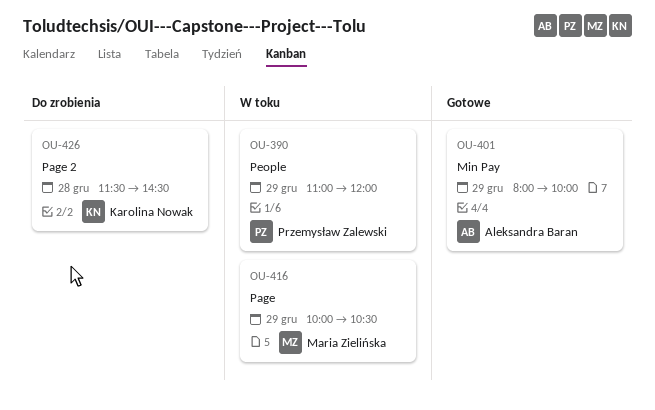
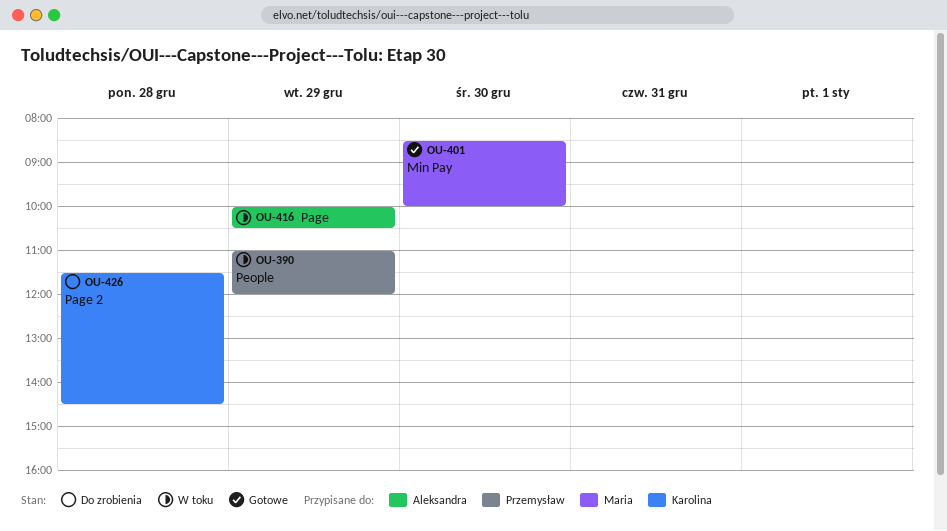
OU-401, owner: Aleksandra Baran -> Maria Zielińska
OU-401, day: Dec 29 -> Dec 30
OU-401, begins: 08:00 -> 08:30
OU-416, owner: Maria Zielińska -> Aleksandra Baran

